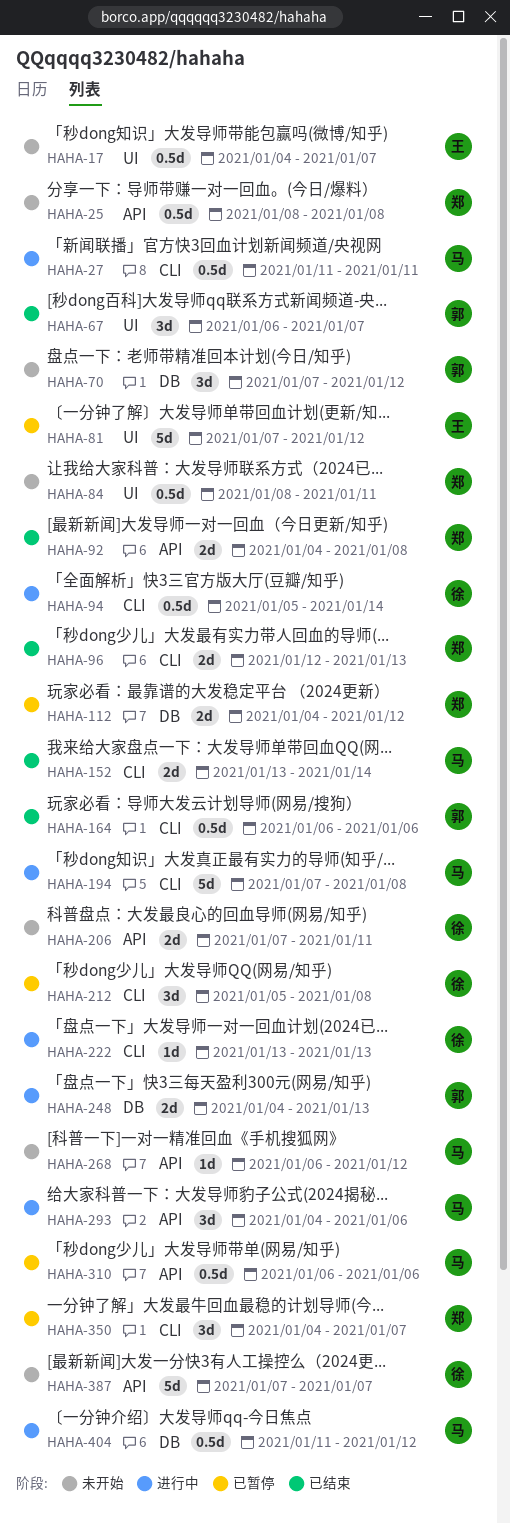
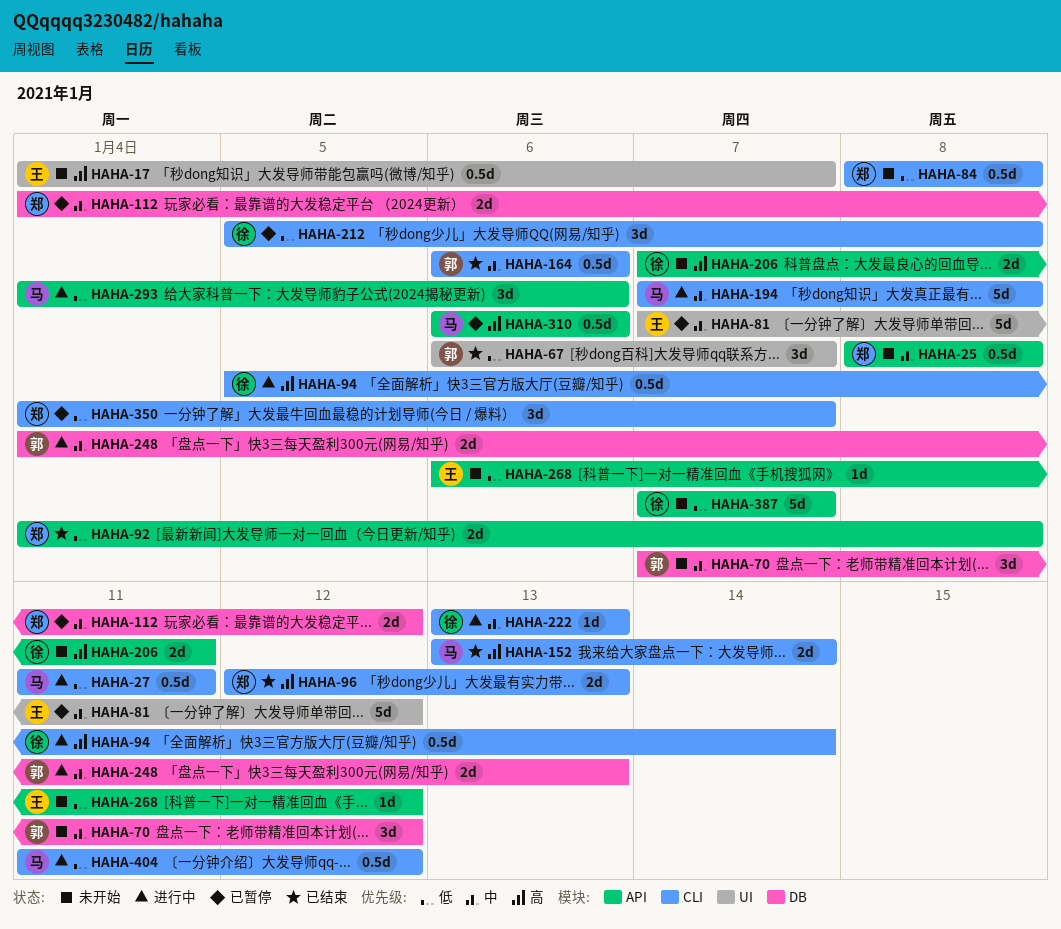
HAHA-84, label: UI -> CLI
HAHA-84, due: Jan 11 -> Jan 8
HAHA-268, owner: 马 -> 王
HAHA-404, label: DB -> CLI

